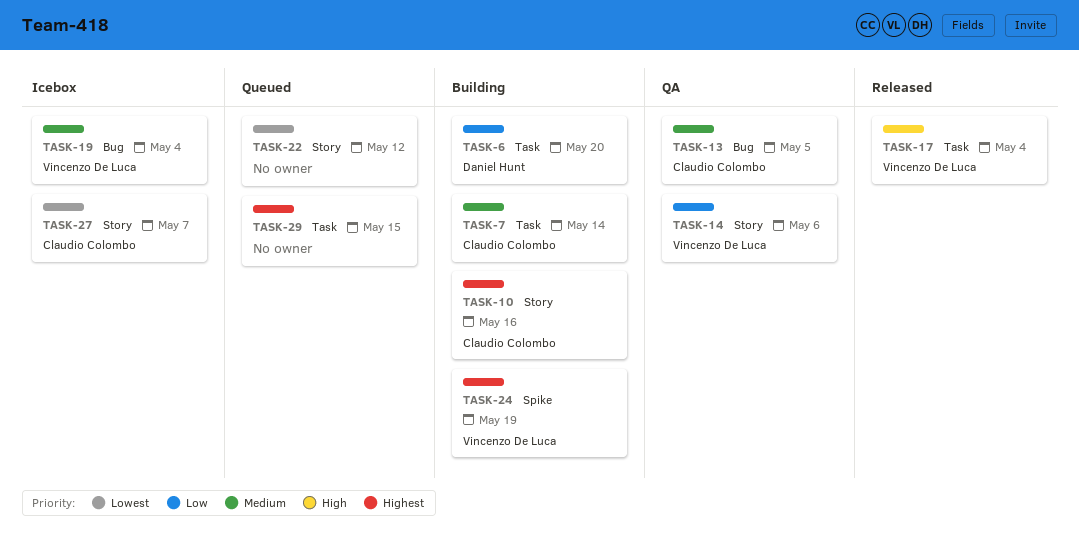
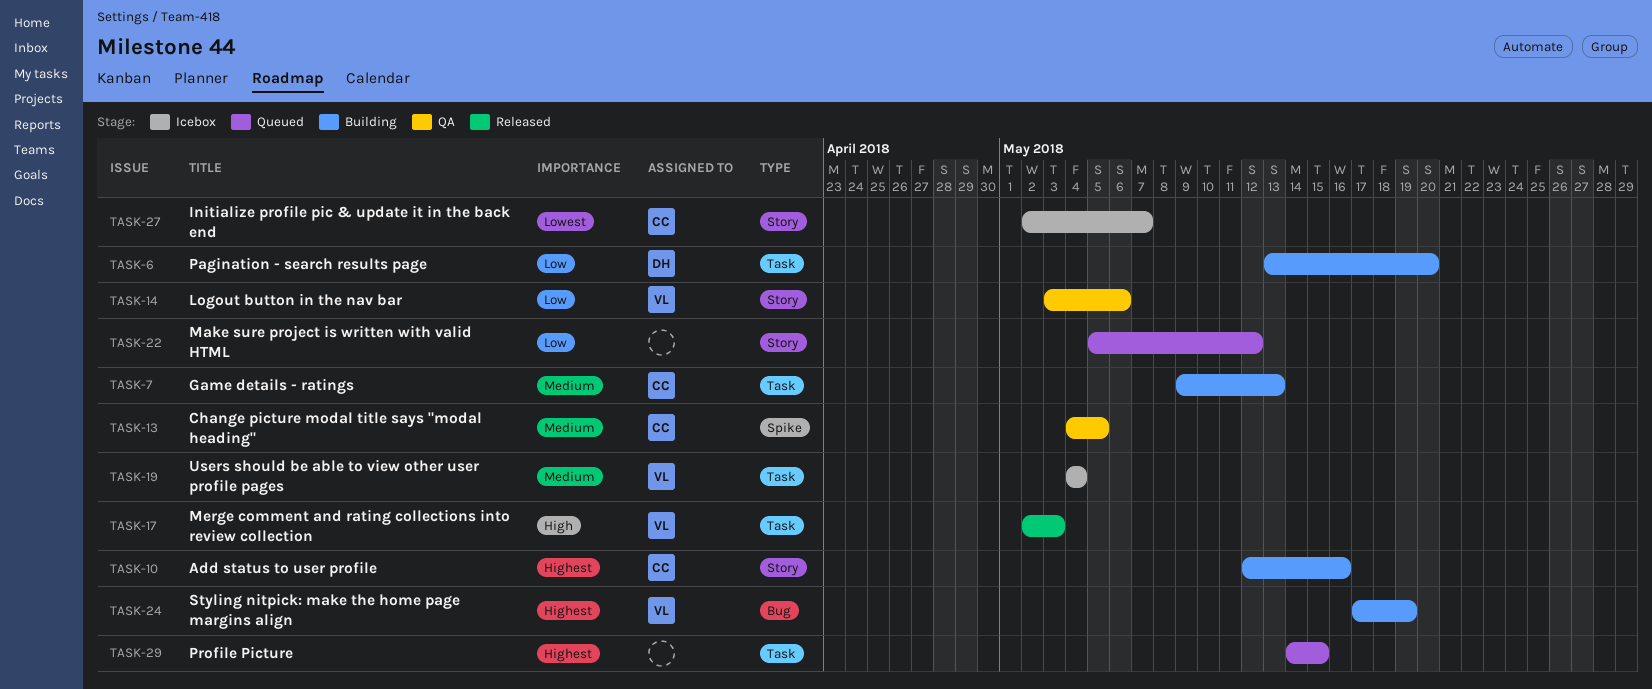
TASK-7, due: May 14 -> May 13
TASK-13, label: Bug -> Spike
TASK-17, due: May 4 -> May 3
TASK-19, label: Bug -> Task
TASK-22, priority: Lowest -> Low
TASK-24, label: Spike -> Bug

